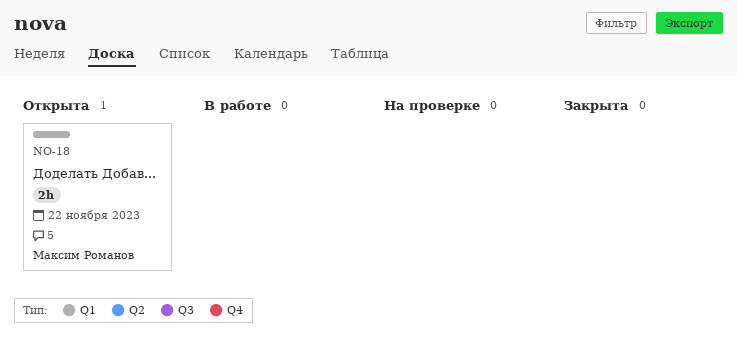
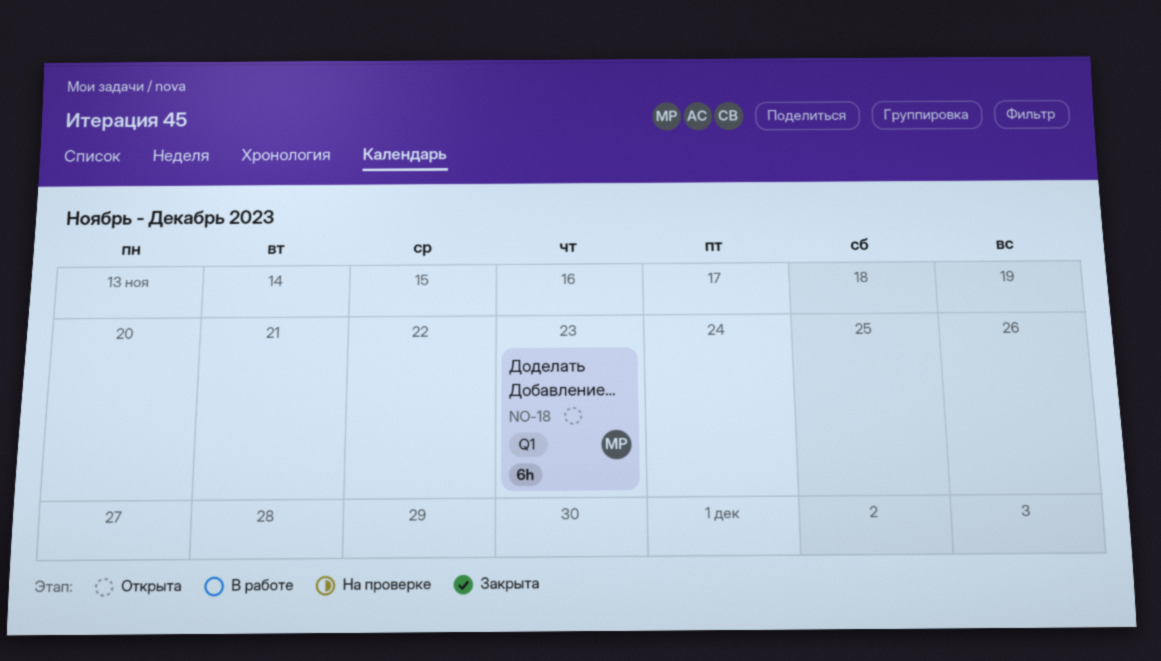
NO-18, estimate: 2h -> 6h
NO-18, due: Nov 22 -> Nov 23

